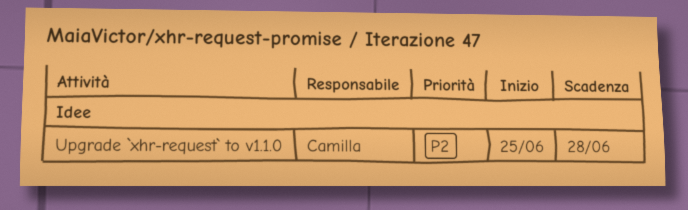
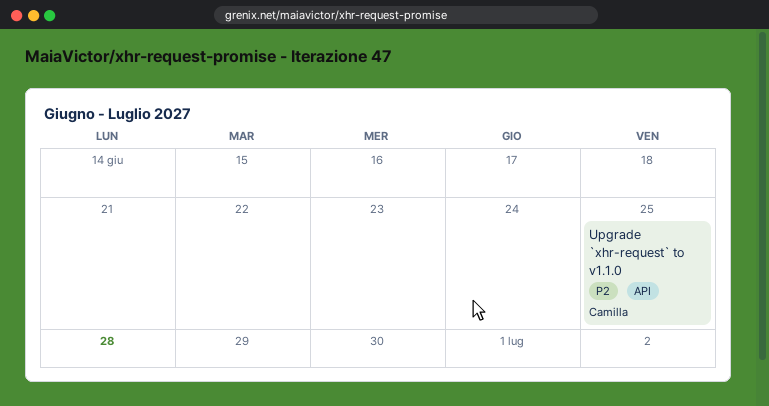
Upgrade `xhr-request` to v1.1.0, due: Jun 28 -> Jun 25

